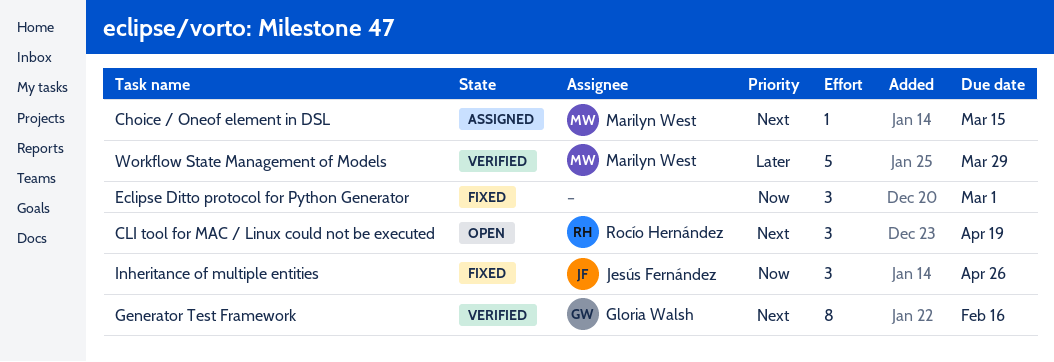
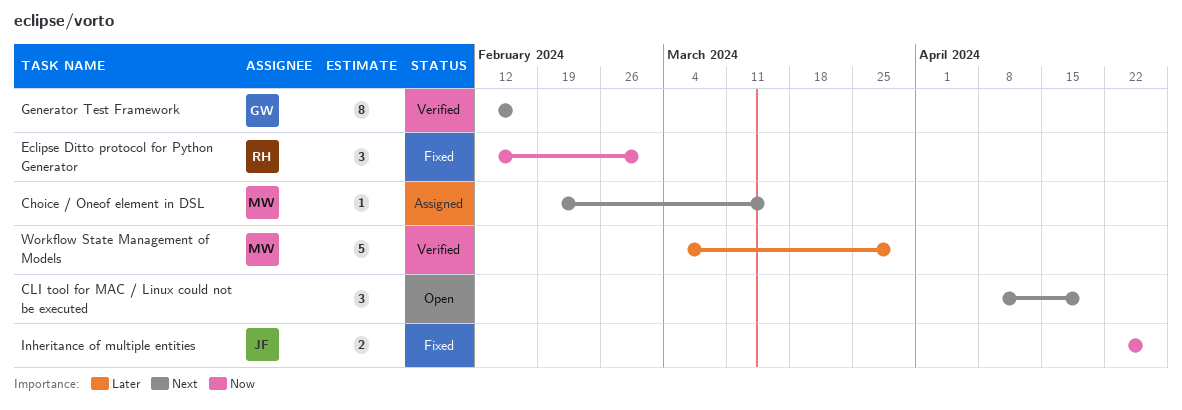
CLI tool for MAC / Linux could not be executed, owner: Rocío Hernández -> none
Eclipse Ditto protocol for Python Generator, owner: none -> Rocío Hernández
Inheritance of multiple entities, estimate: 3 -> 2

